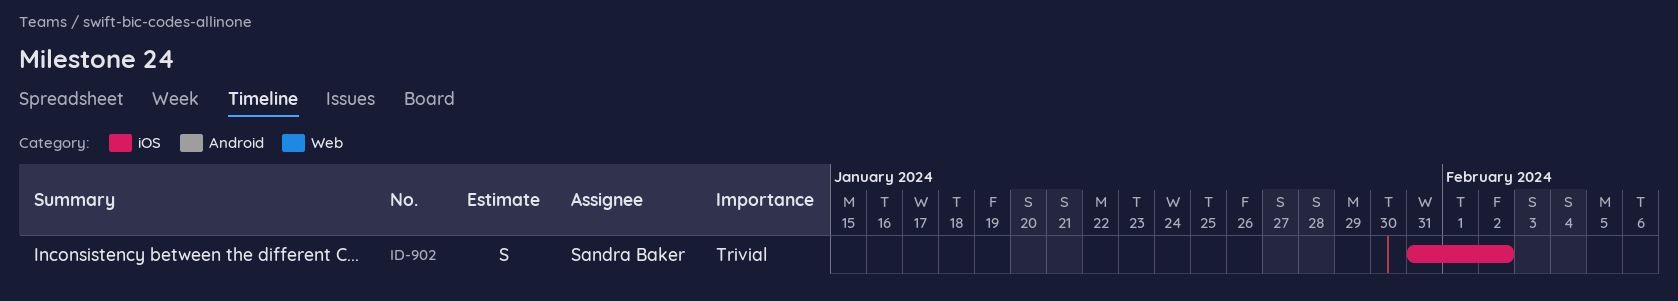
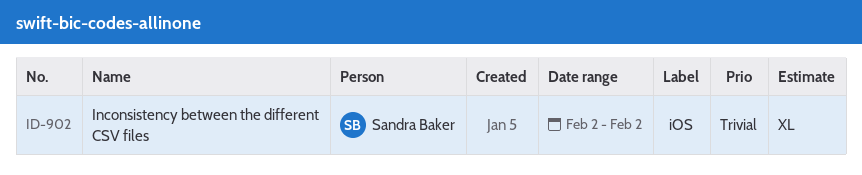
ID-902, estimate: S -> XL
ID-902, start: Jan 31 -> Feb 2

